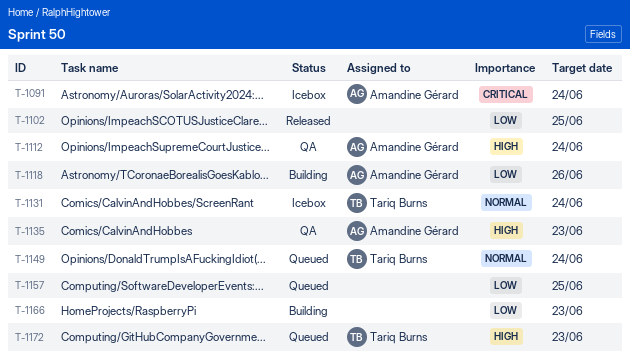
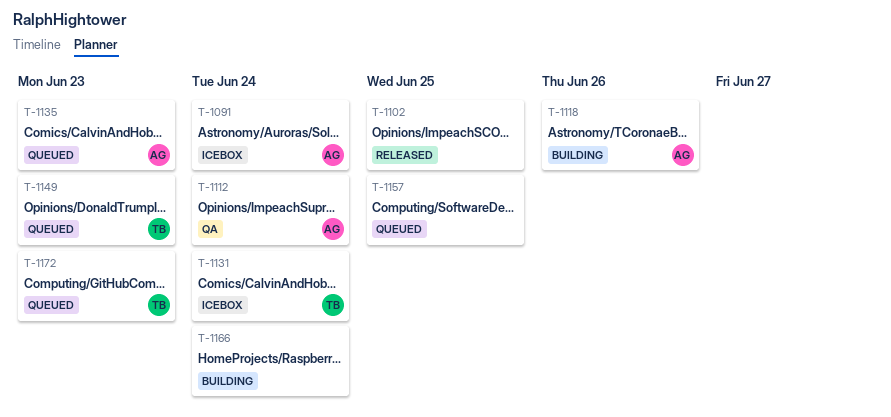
T-1135, status: QA -> Queued
T-1149, due: Jun 24 -> Jun 23
T-1166, due: Jun 23 -> Jun 24

